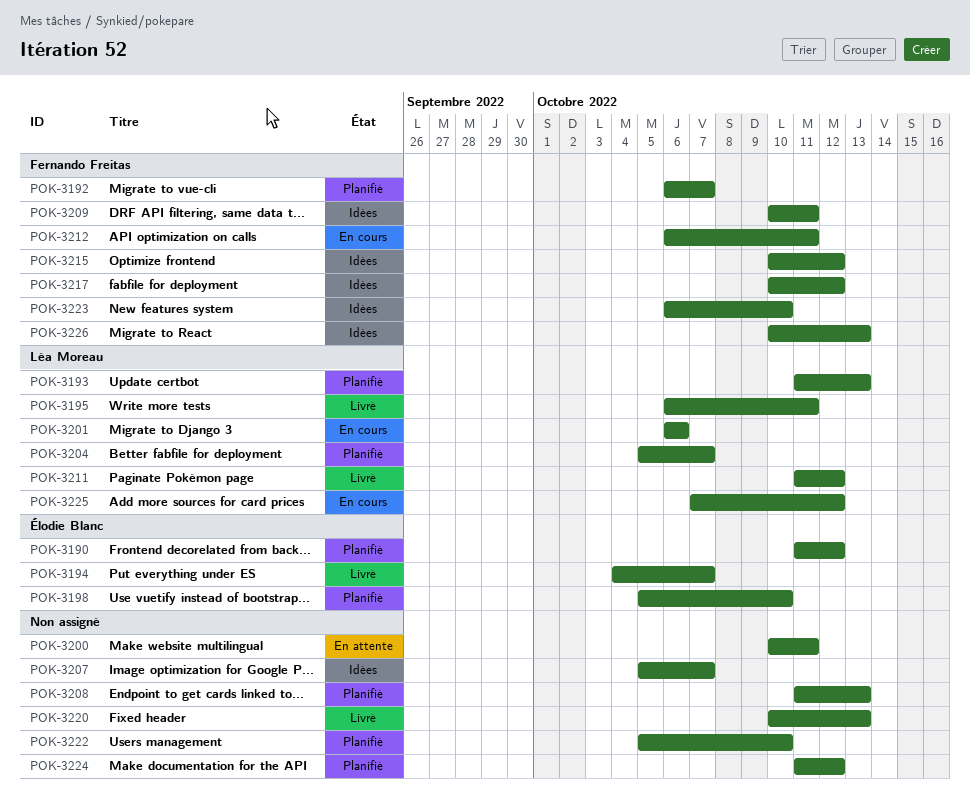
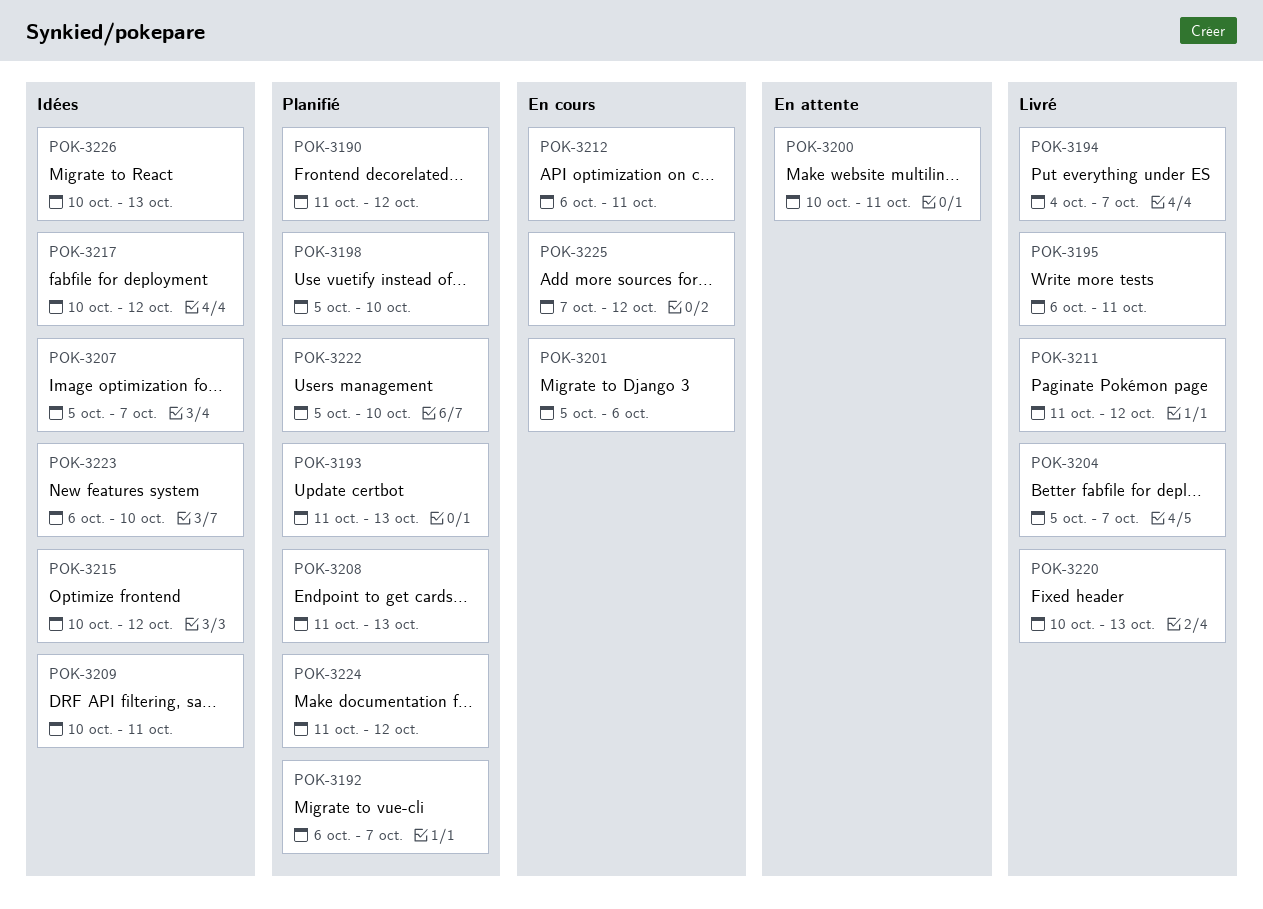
POK-3201, start: Oct 6 -> Oct 5
POK-3204, status: Planifié -> Livré

